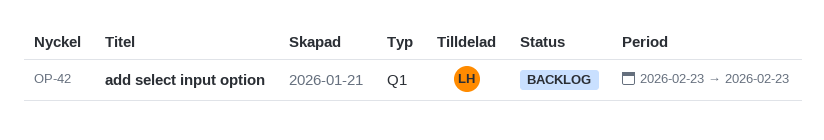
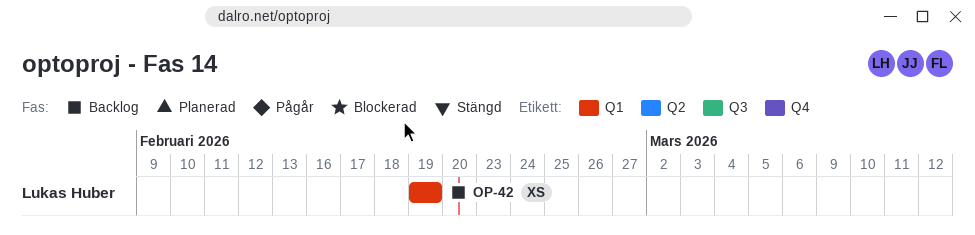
OP-42, start: Feb 23 -> Feb 19
OP-42, due: Feb 23 -> Feb 19

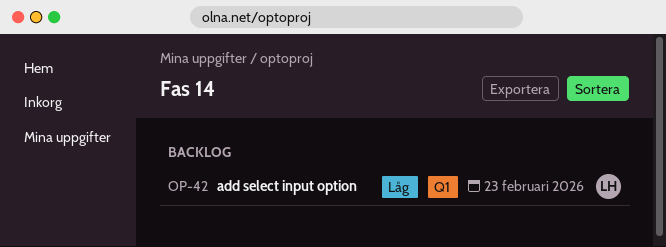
OP-42, due: Feb 19 -> Feb 23

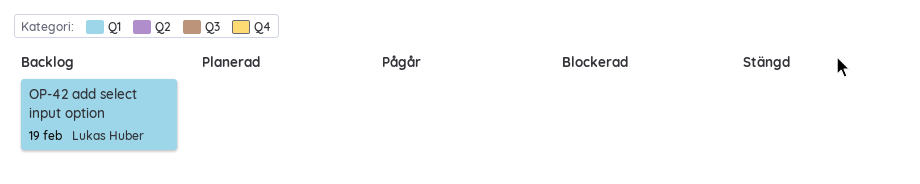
OP-42, due: Feb 23 -> Feb 19

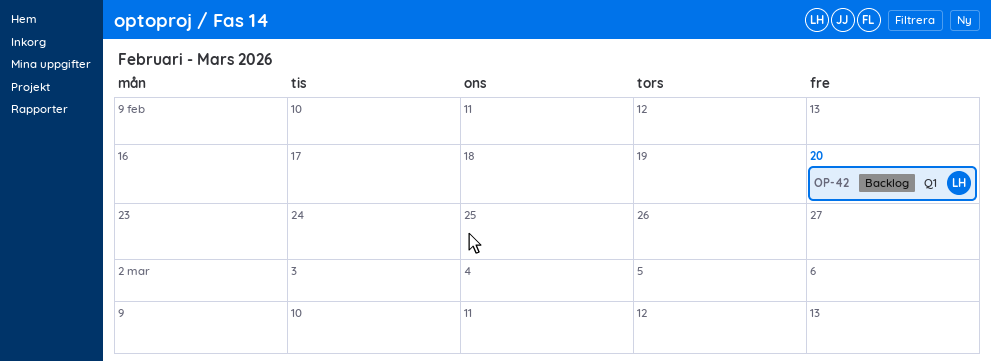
OP-42, due: Feb 19 -> Feb 20

